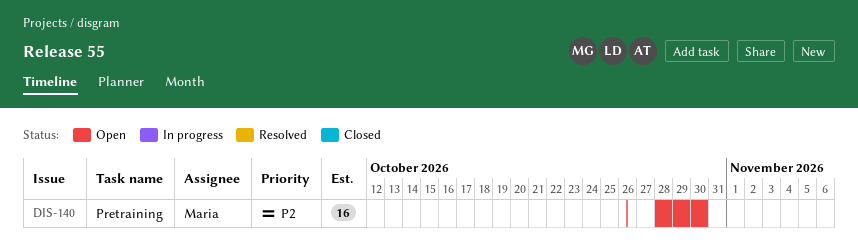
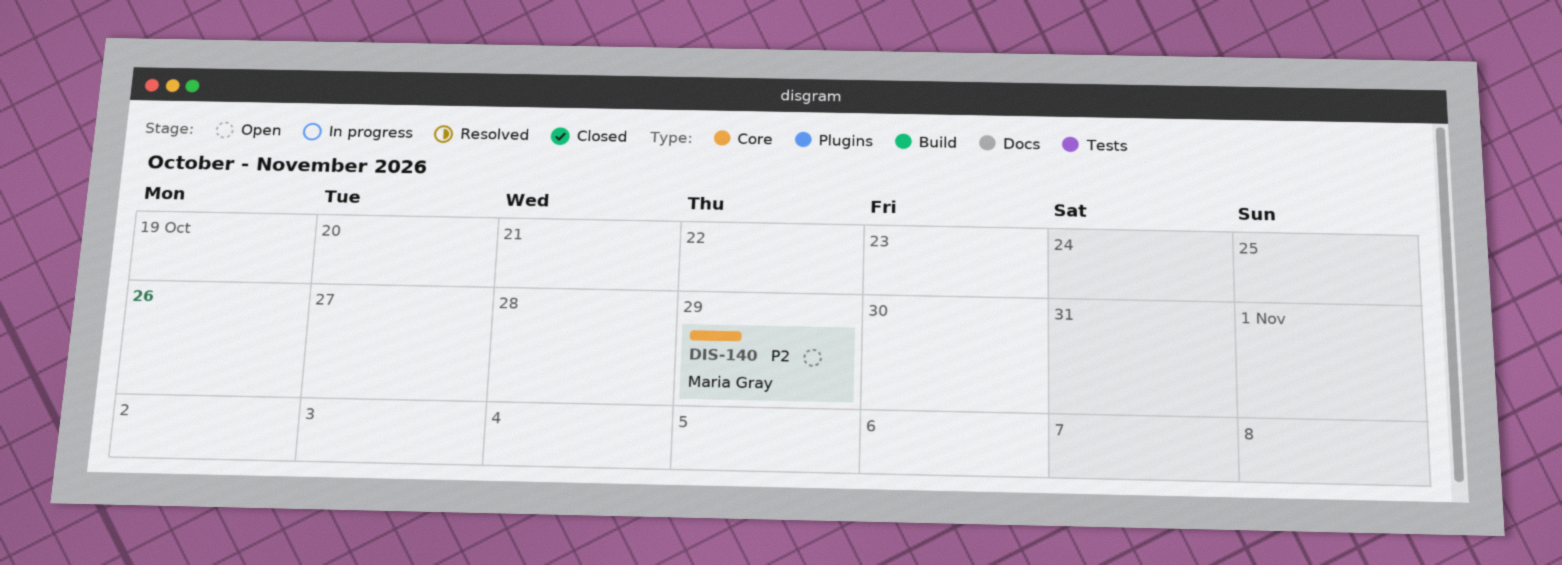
DIS-140, due: Oct 30 -> Oct 29

